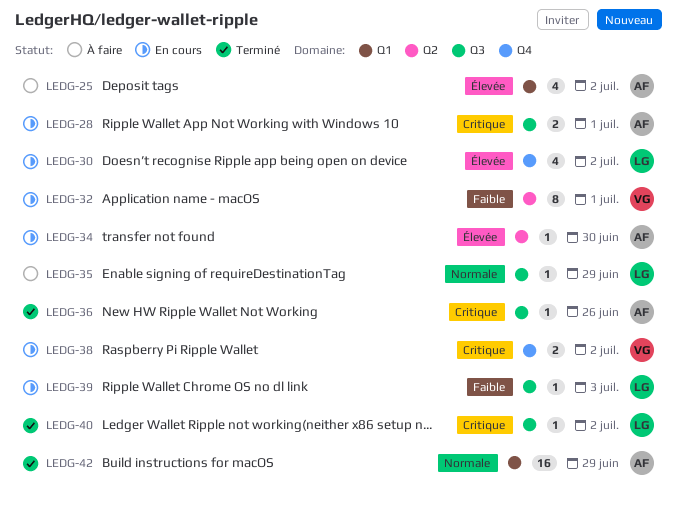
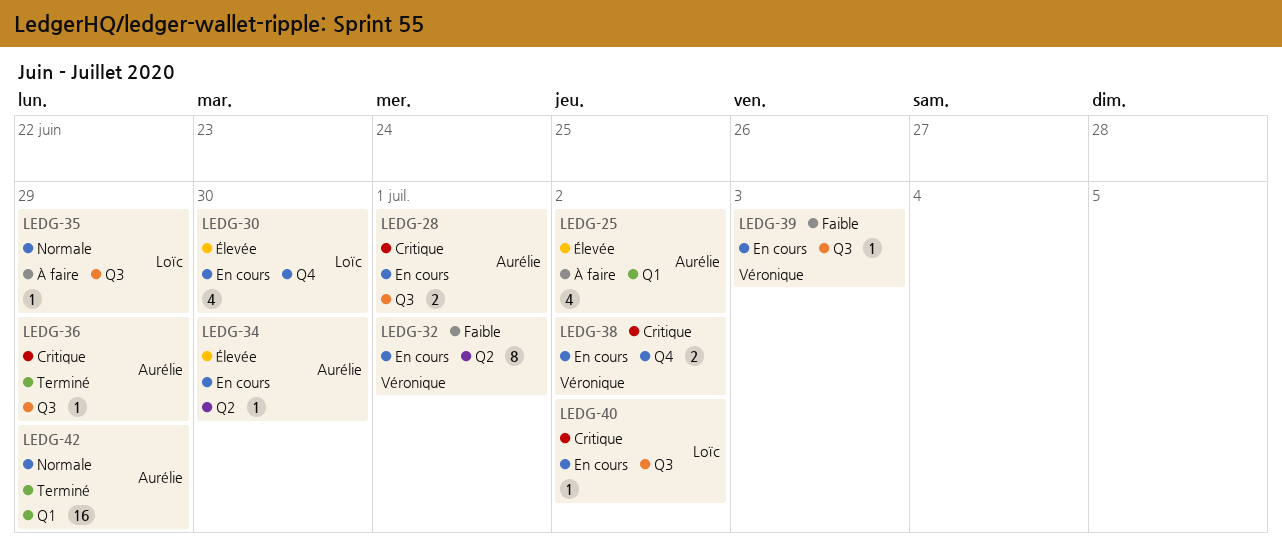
LEDG-30, due: Jul 2 -> Jun 30
LEDG-36, due: Jun 26 -> Jun 29
LEDG-39, owner: Loïc -> Véronique
LEDG-40, status: Terminé -> En cours

